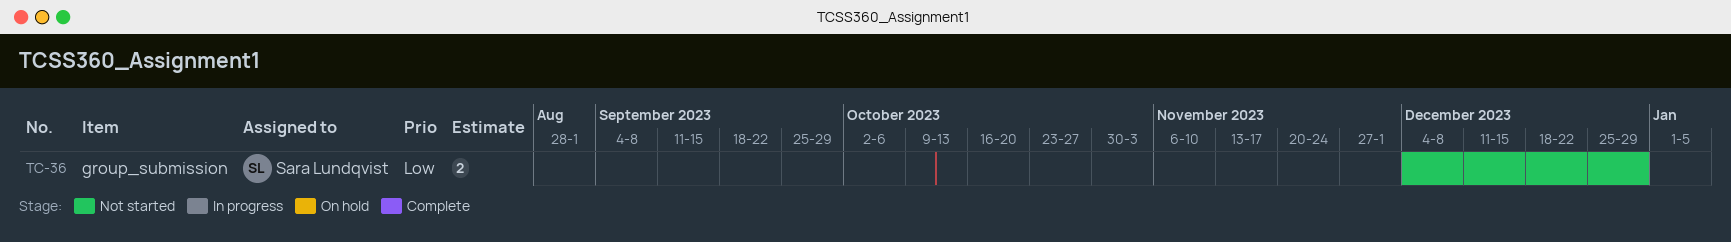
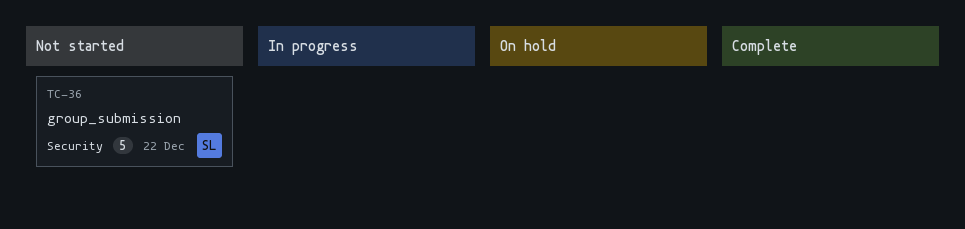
TC-36, estimate: 2 -> 5
TC-36, due: Dec 29 -> Dec 22

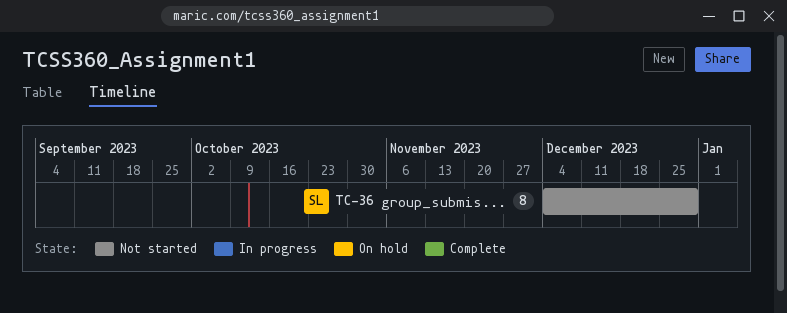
TC-36, estimate: 5 -> 8
TC-36, due: Dec 22 -> Dec 29

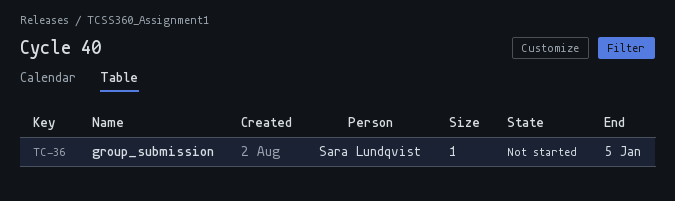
TC-36, estimate: 8 -> 1
TC-36, due: Dec 29 -> Jan 5

